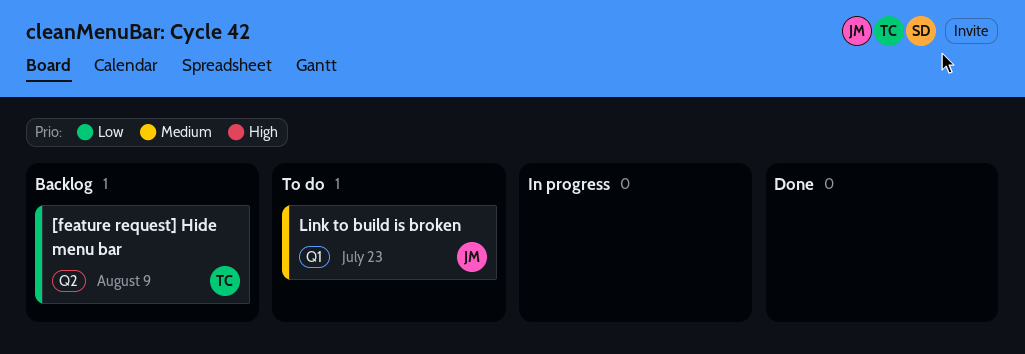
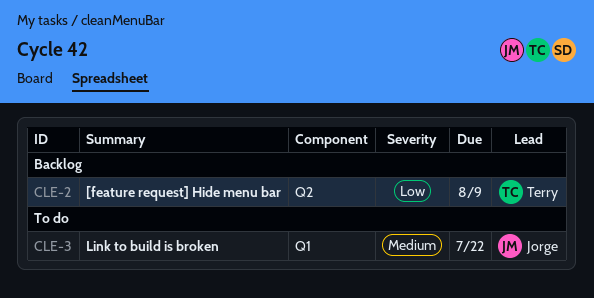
Link to build is broken, due: Jul 23 -> Jul 22

